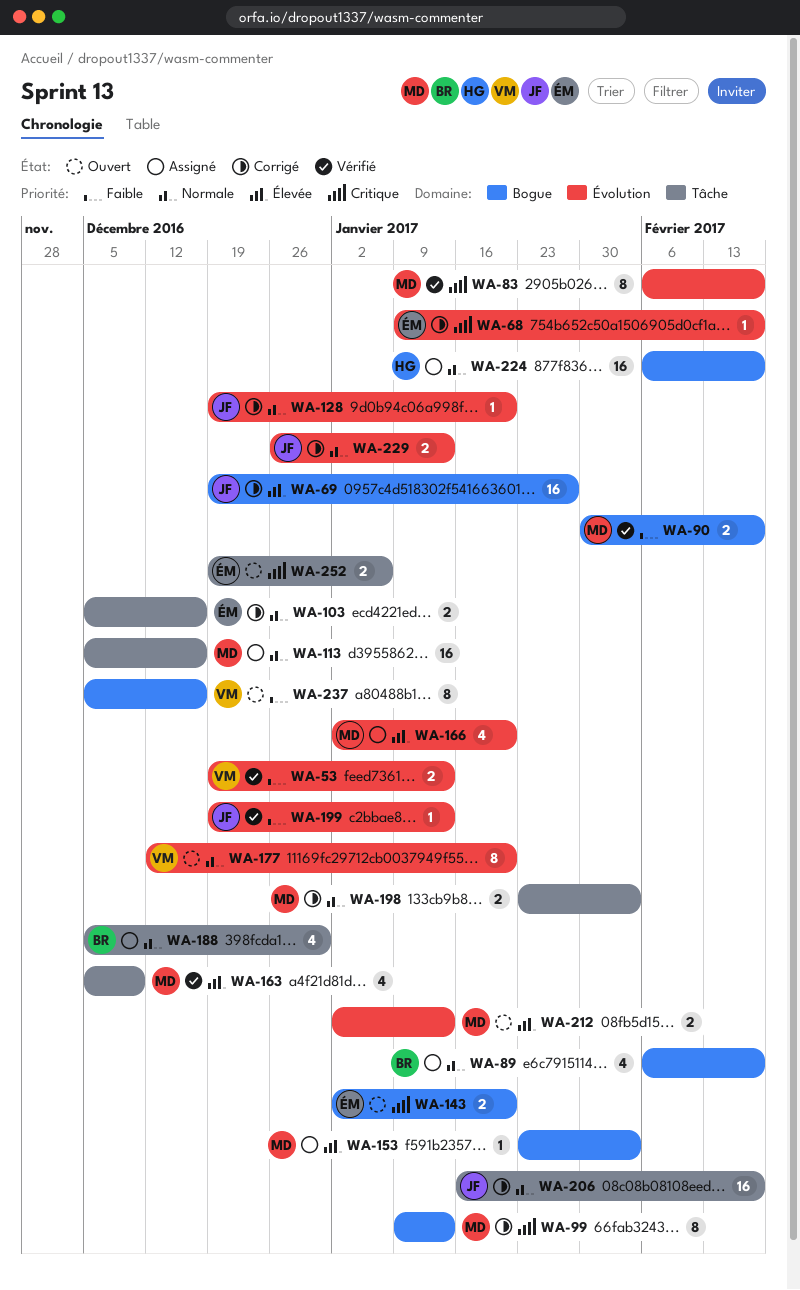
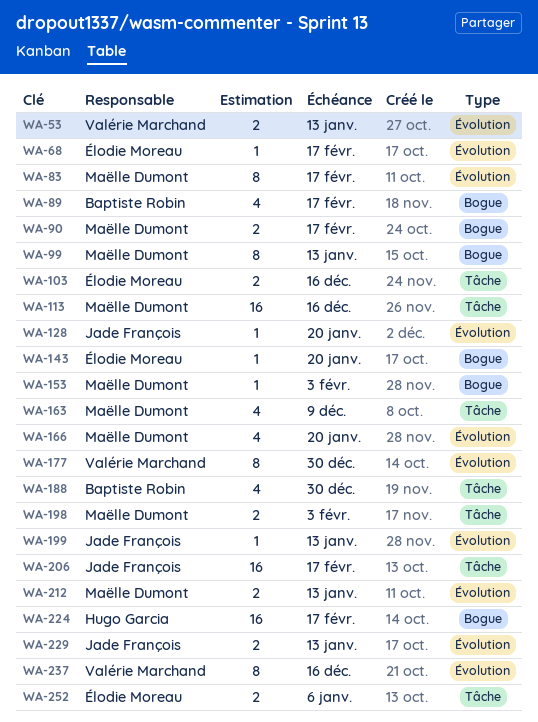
WA-69: present -> none
WA-143, estimate: 2 -> 1
WA-177, due: Jan 20 -> Dec 30
WA-237, label: Bogue -> Évolution

